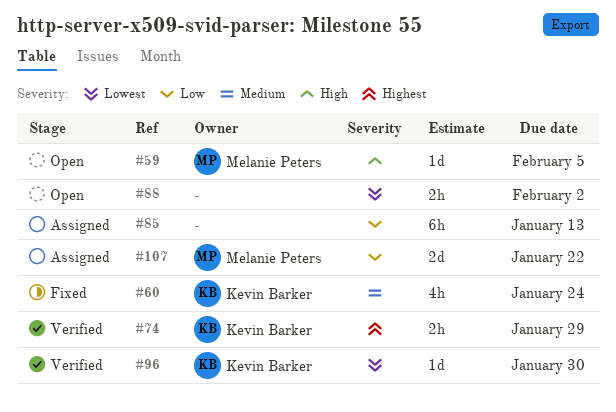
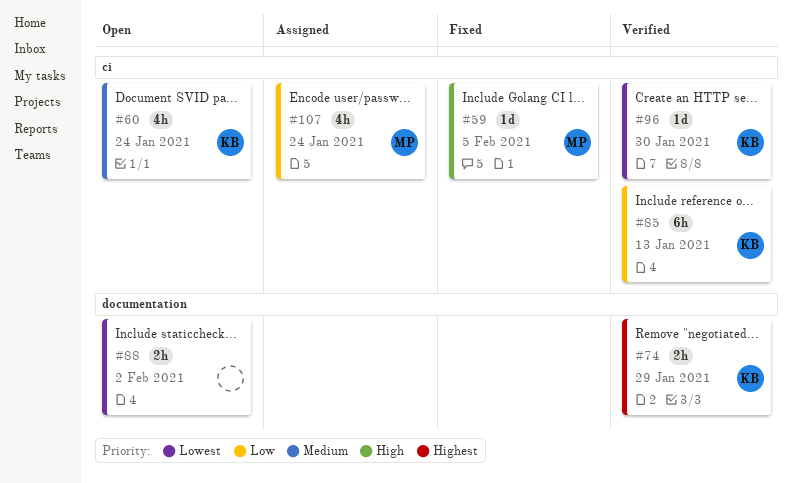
#59, status: Open -> Fixed
#60, status: Fixed -> Open
#85, status: Assigned -> Verified
#85, owner: none -> Kevin Barker
#107, estimate: 2d -> 4h
#107, due: Jan 22 -> Jan 24

